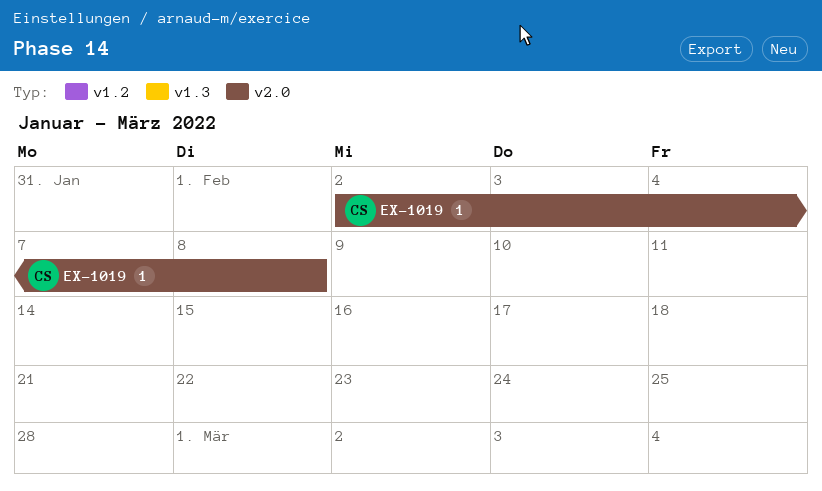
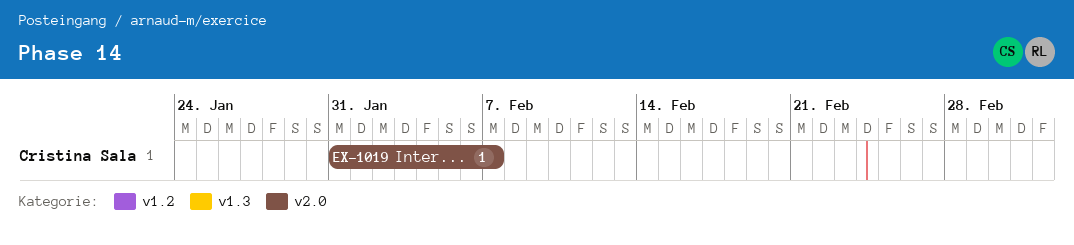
EX-1019, start: Feb 2 -> Jan 31
EX-1019, due: Feb 8 -> Feb 7

